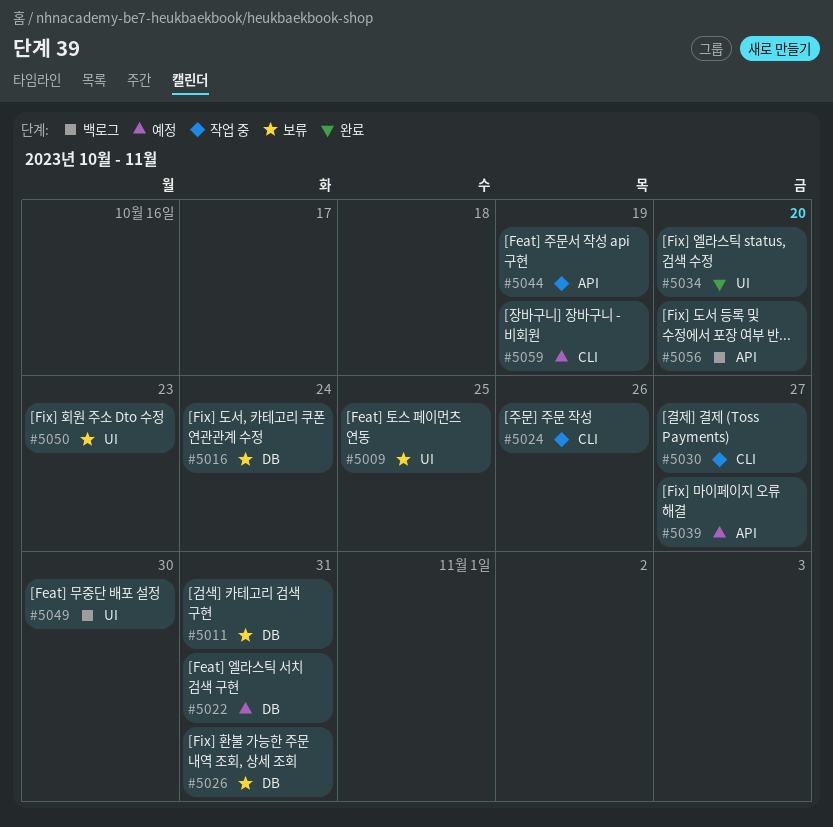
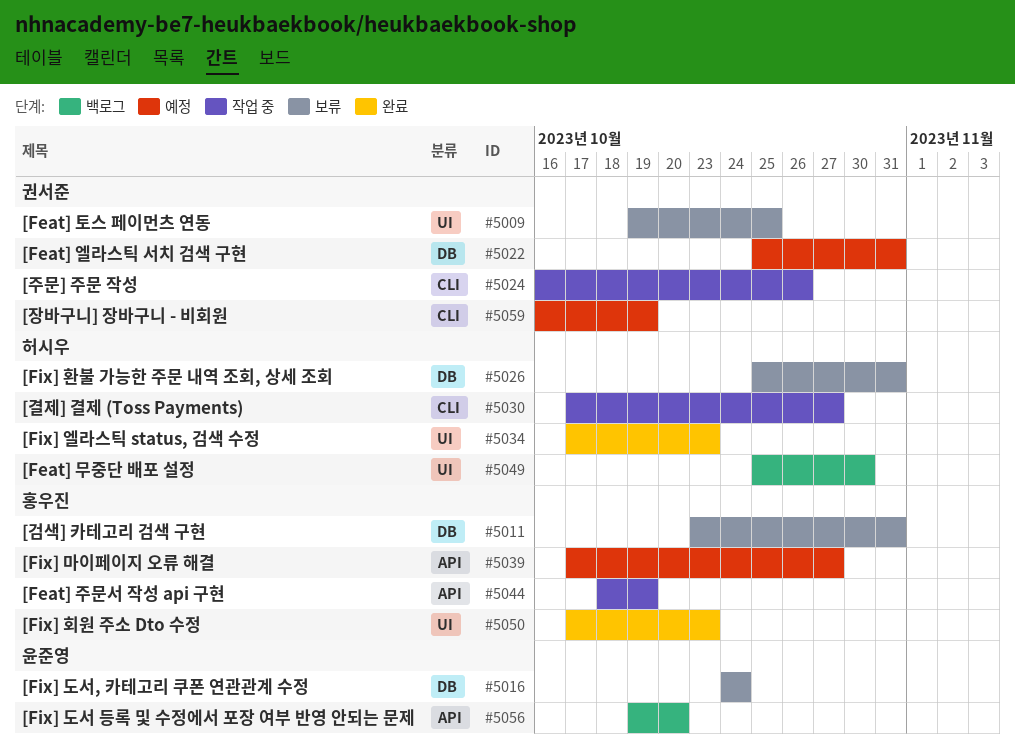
#5034, due: Oct 20 -> Oct 23
#5050, status: 보류 -> 완료

